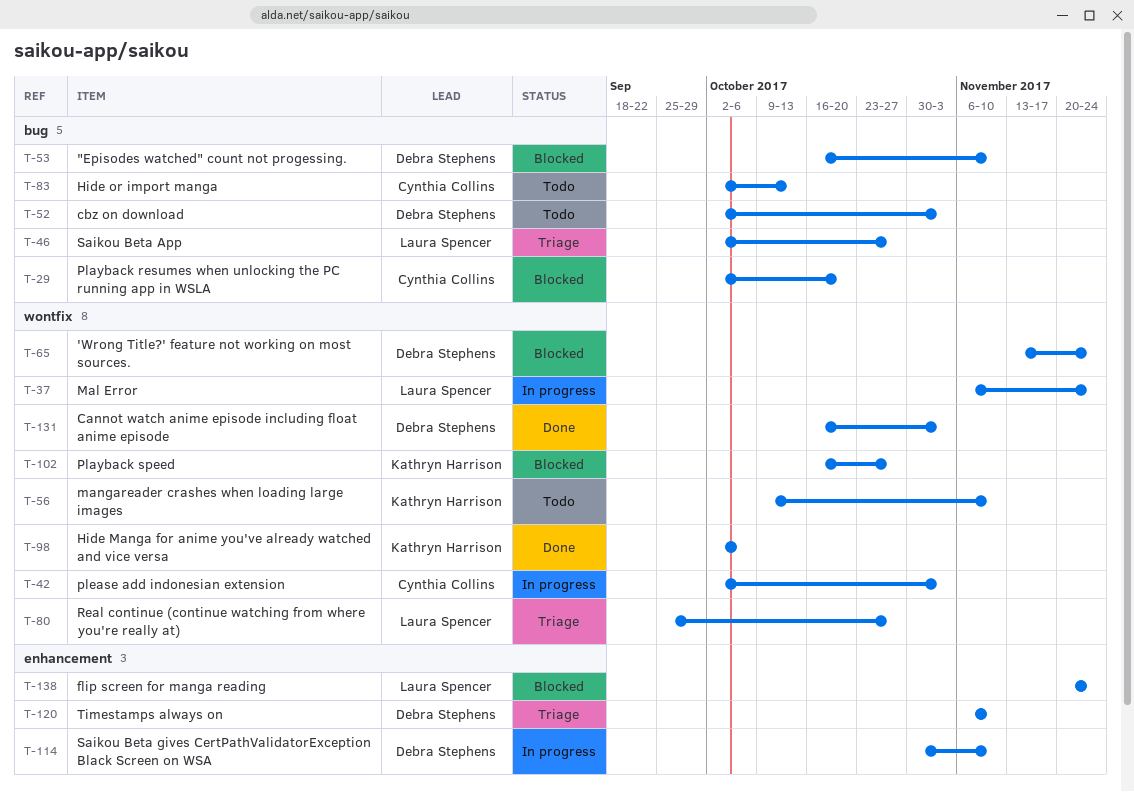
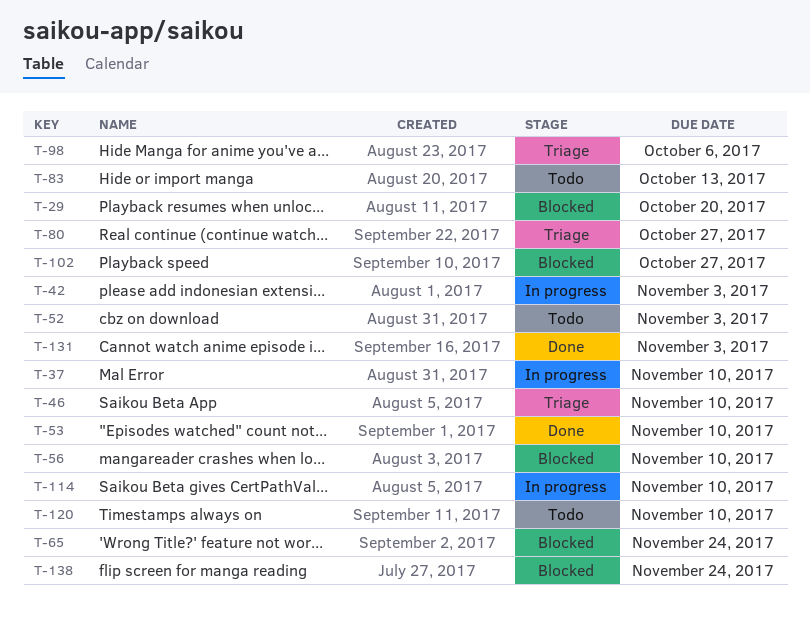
T-37, due: Nov 24 -> Nov 10
T-46, due: Oct 27 -> Nov 10
T-53, status: Blocked -> Done
T-56, status: Todo -> Blocked
T-98, status: Done -> Triage
T-120, status: Triage -> Todo

